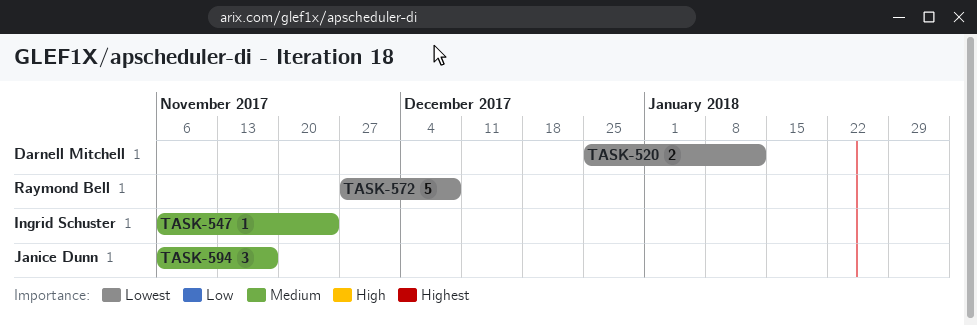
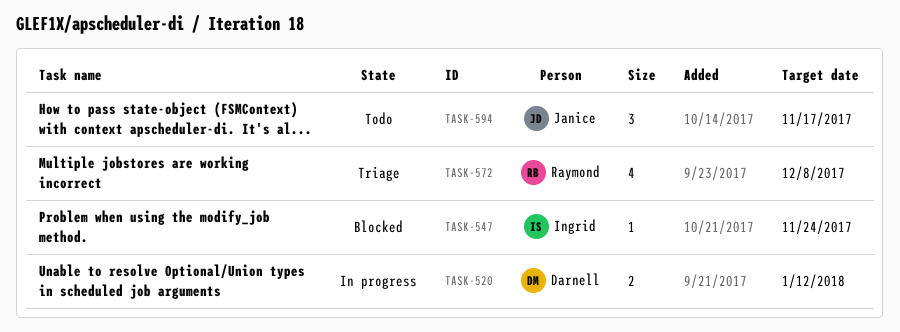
TASK-572, estimate: 5 -> 4

